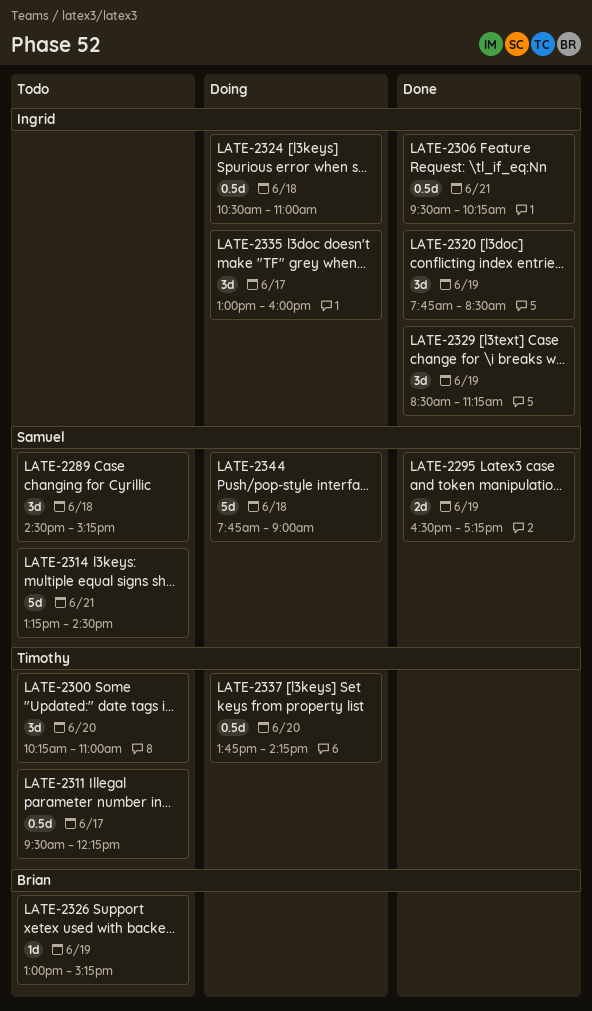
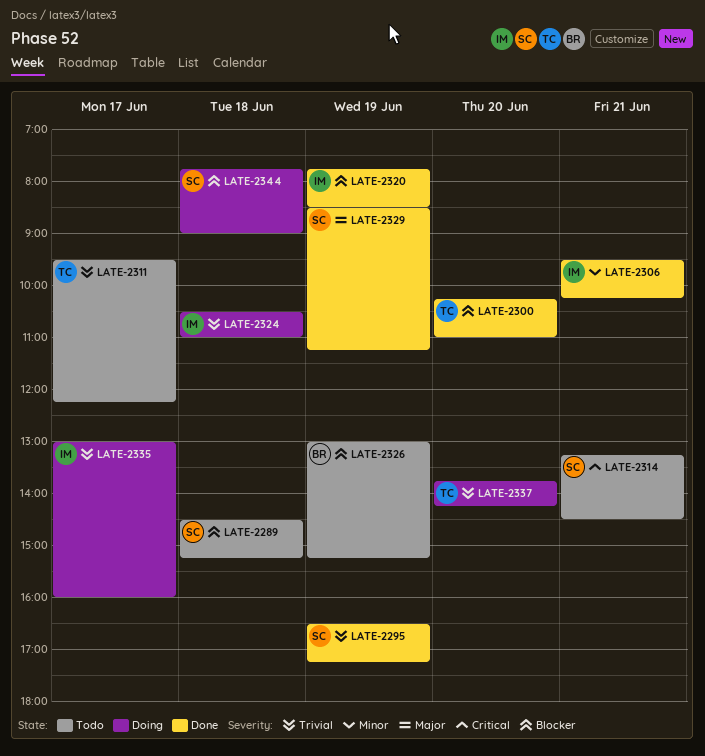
LATE-2300, status: Todo -> Done
LATE-2329, owner: Ingrid -> Samuel

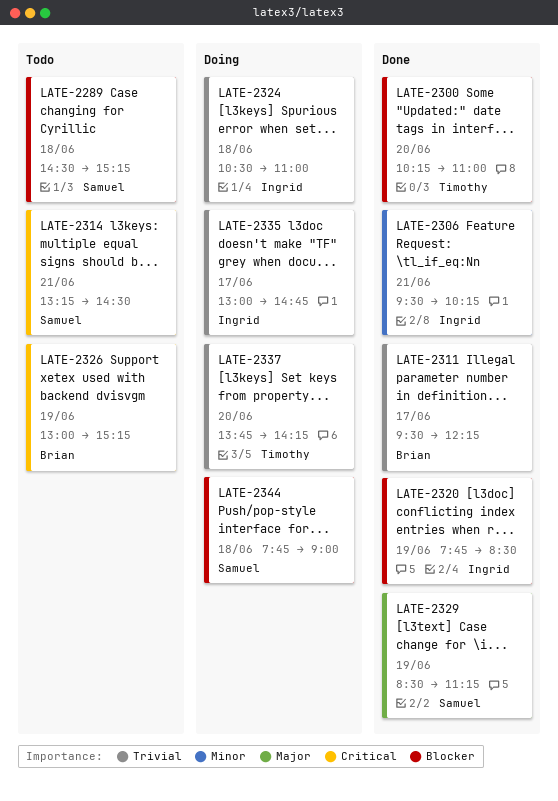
LATE-2295: present -> none
LATE-2311, status: Todo -> Done
LATE-2311, owner: Timothy -> Brian
LATE-2326, priority: Blocker -> Critical
LATE-2335, ends: 16:00 -> 14:45

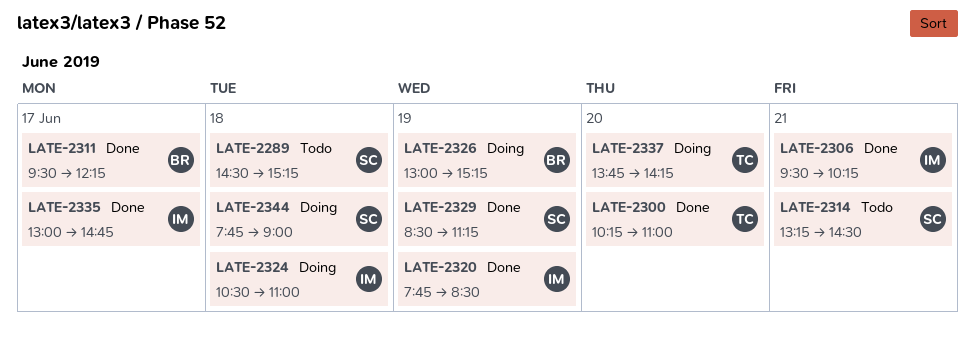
LATE-2326, status: Todo -> Doing
LATE-2335, status: Doing -> Done

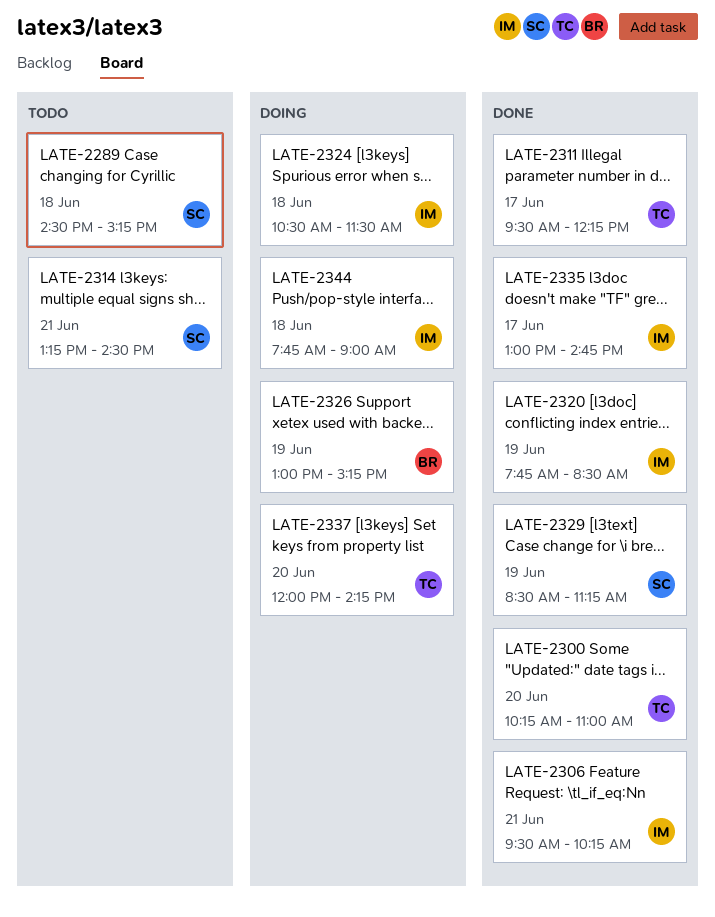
LATE-2311, owner: BR -> TC
LATE-2324, ends: 11:00 -> 11:30
LATE-2337, begins: 13:45 -> 12:00
LATE-2344, owner: SC -> IM

